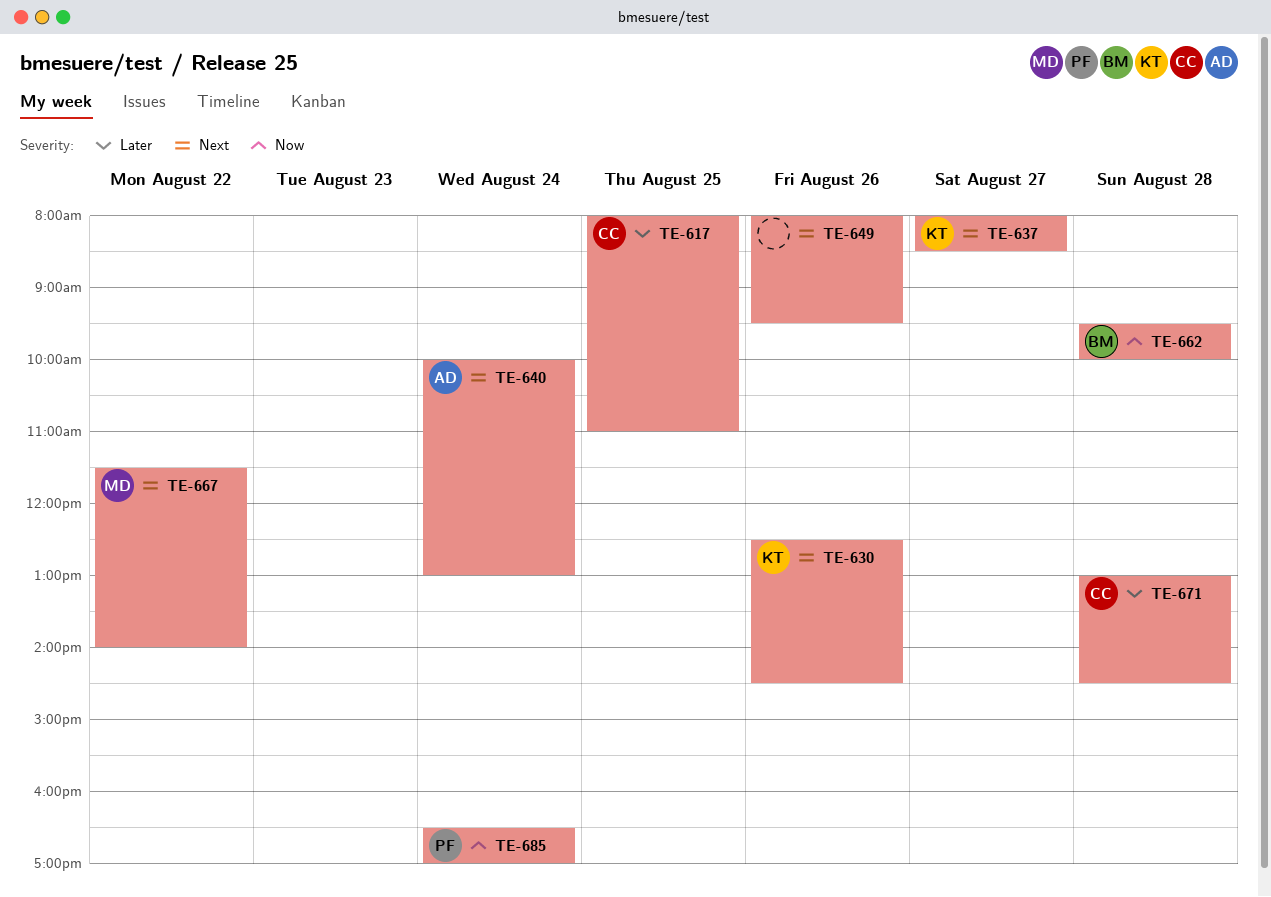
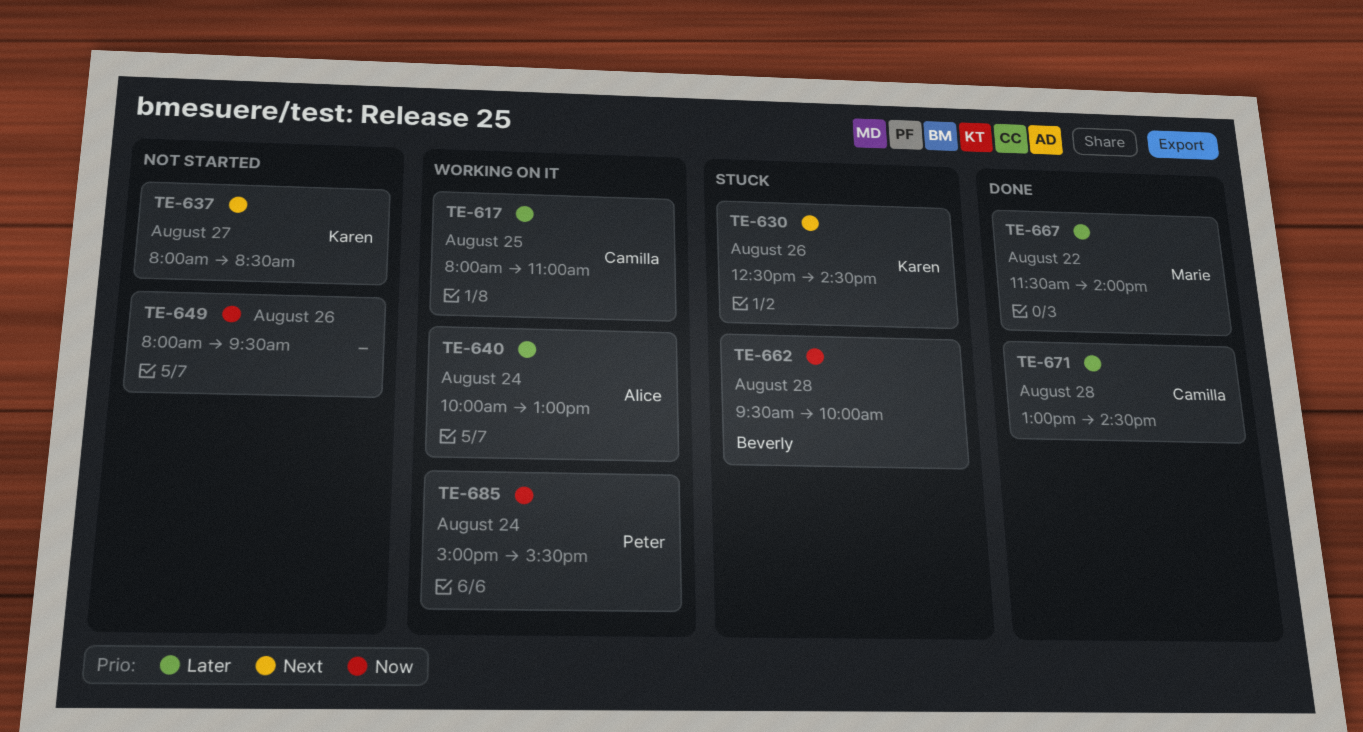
TE-640, priority: Next -> Later
TE-649, priority: Next -> Now
TE-667, priority: Next -> Later
TE-685, begins: 16:30 -> 15:00
TE-685, ends: 17:00 -> 15:30

